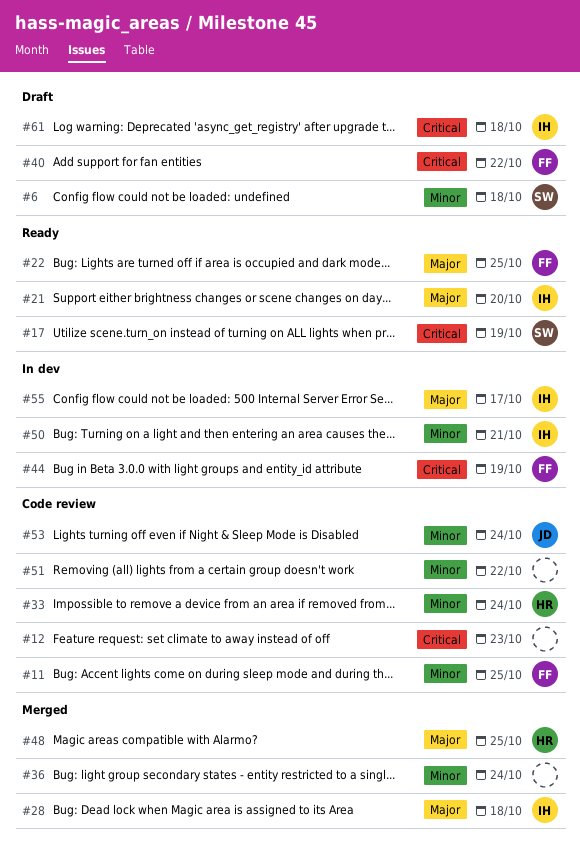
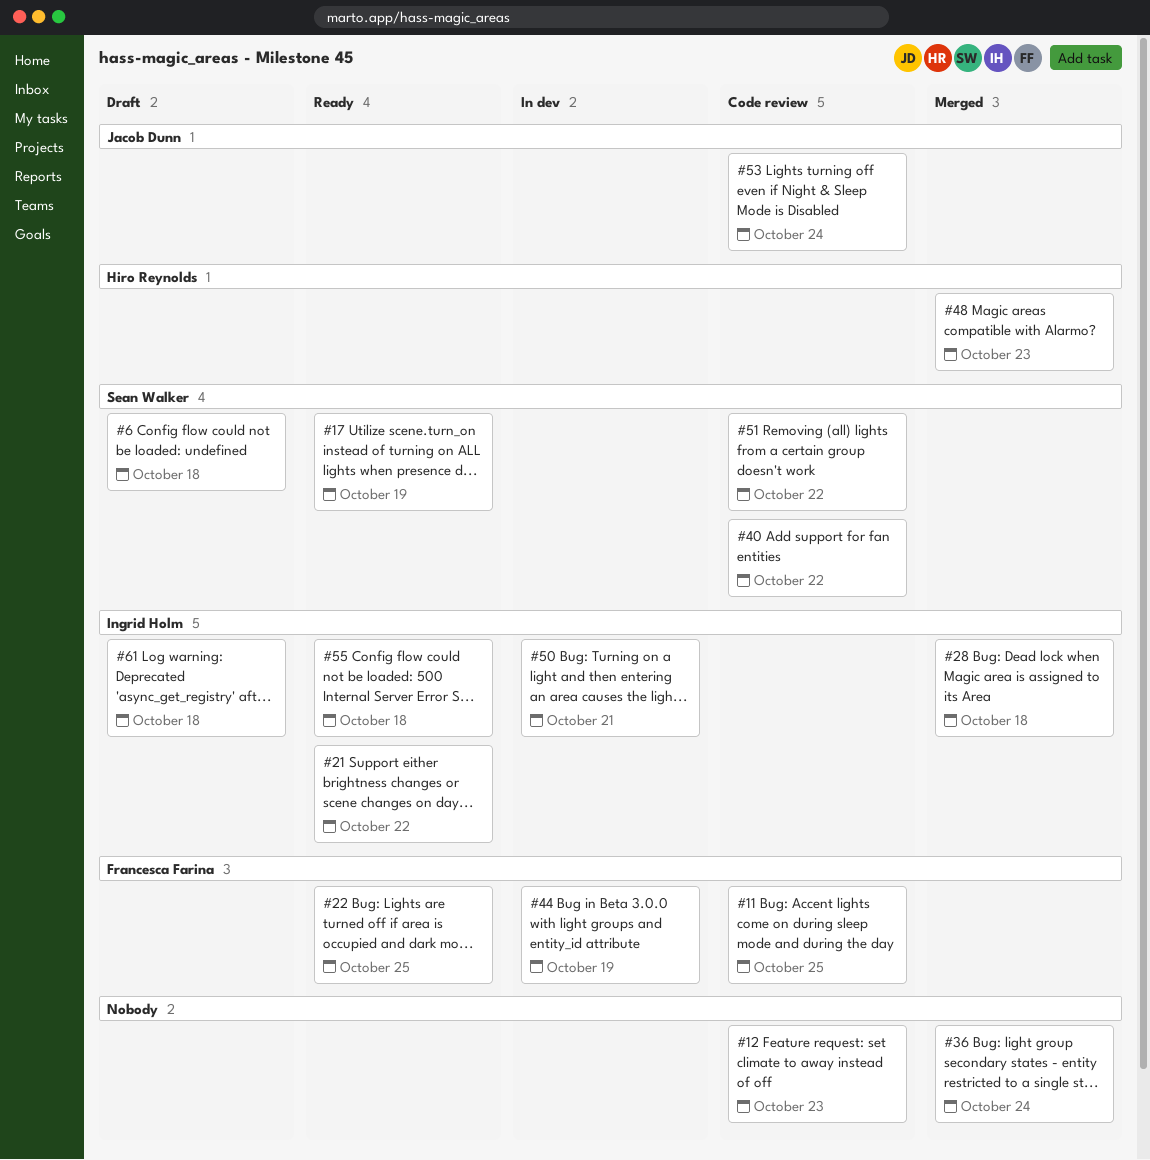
#21, due: Oct 20 -> Oct 22
#33: present -> none
#40, status: Draft -> Code review
#40, owner: Francesca Farina -> Sean Walker
#48, due: Oct 25 -> Oct 23
#51, owner: none -> Sean Walker
#55, status: In dev -> Ready
#55, due: Oct 17 -> Oct 18

